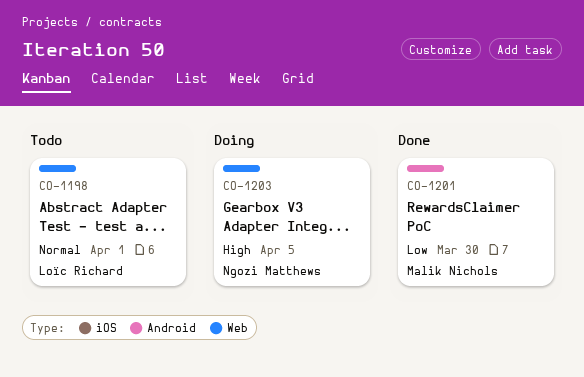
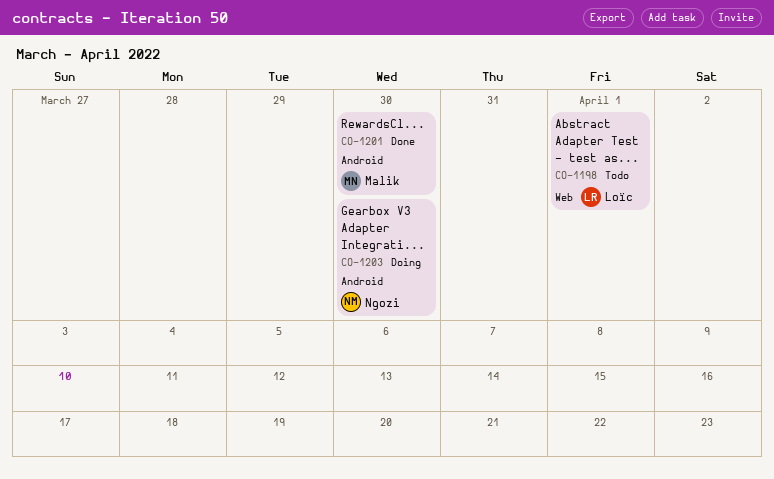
CO-1203, label: Web -> Android
CO-1203, due: Apr 5 -> Mar 30

